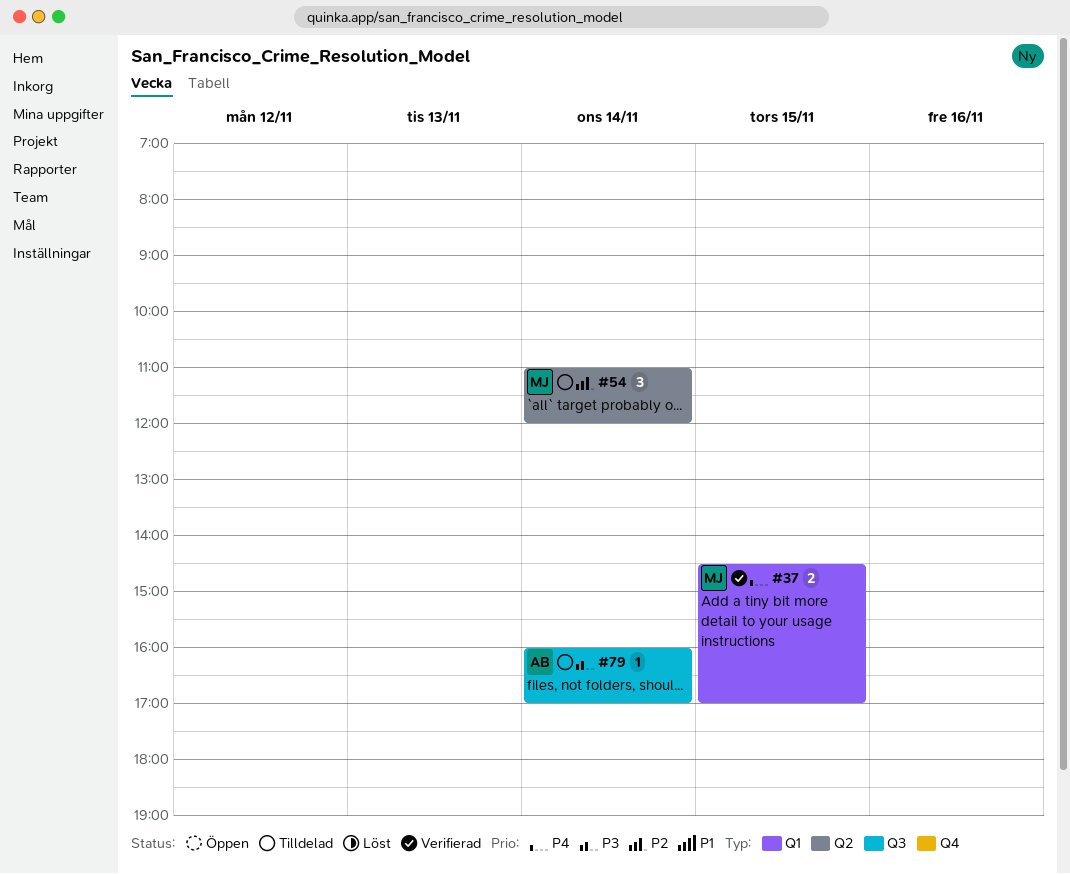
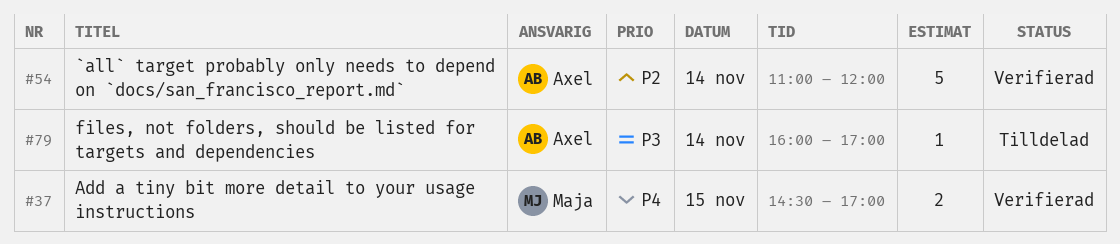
#54, status: Tilldelad -> Verifierad
#54, owner: Maja -> Axel
#54, estimate: 3 -> 5

